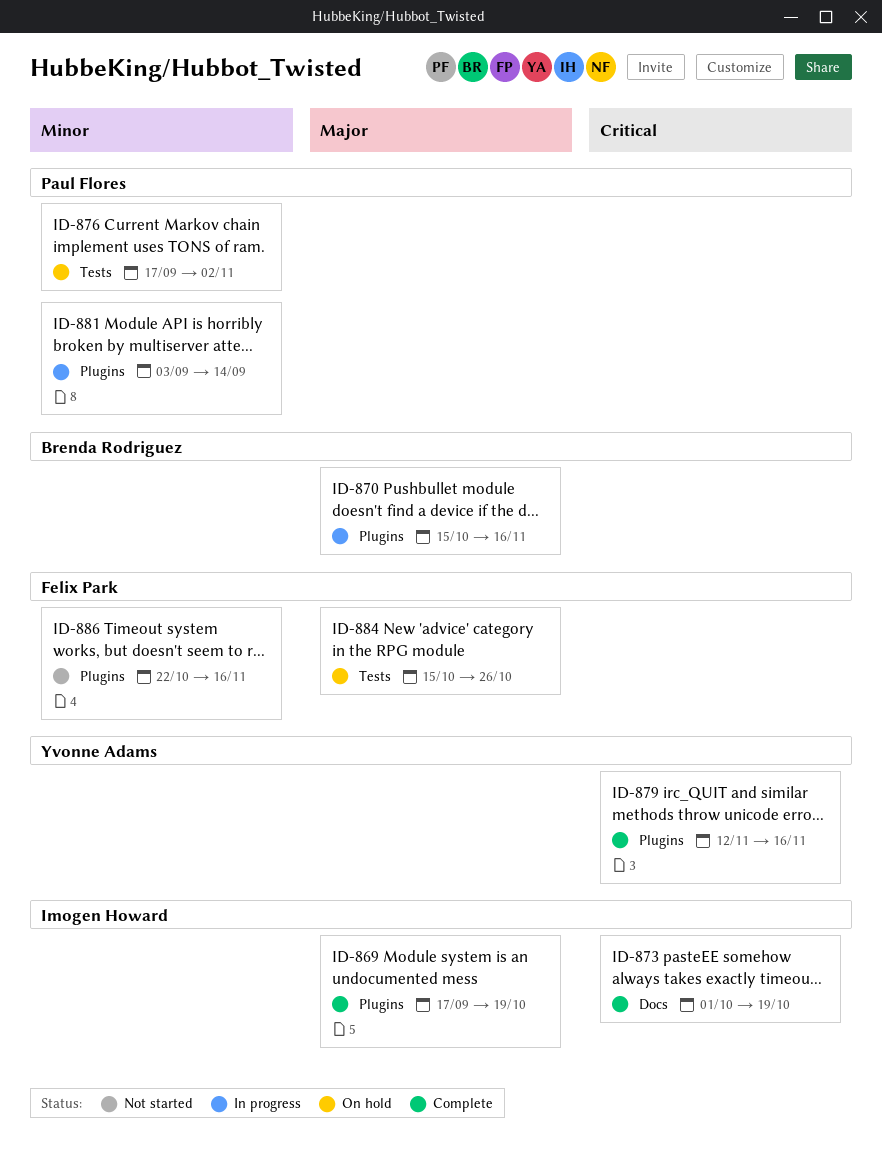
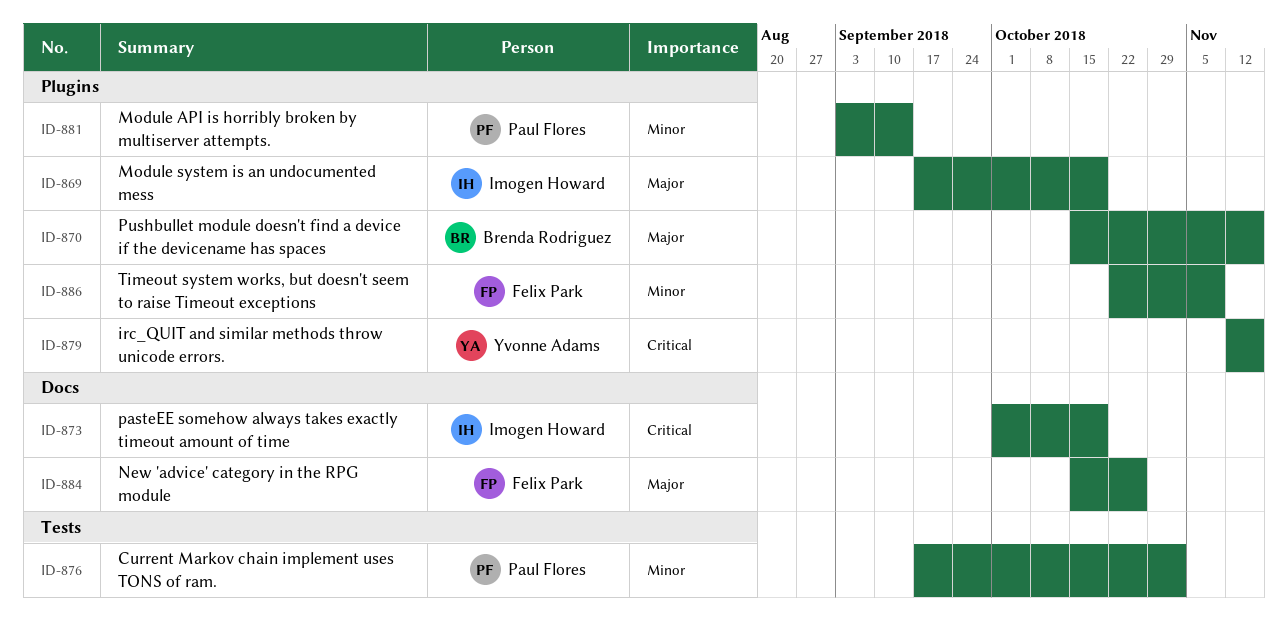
ID-884, label: Tests -> Docs
ID-886, due: Nov 16 -> Nov 9

